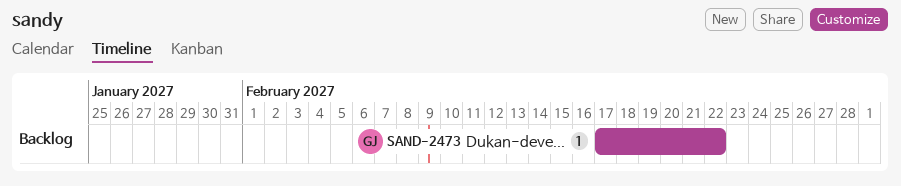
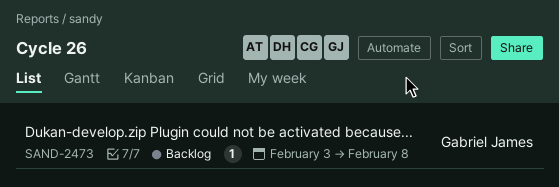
SAND-2473, start: Feb 17 -> Feb 3
SAND-2473, due: Feb 22 -> Feb 8

